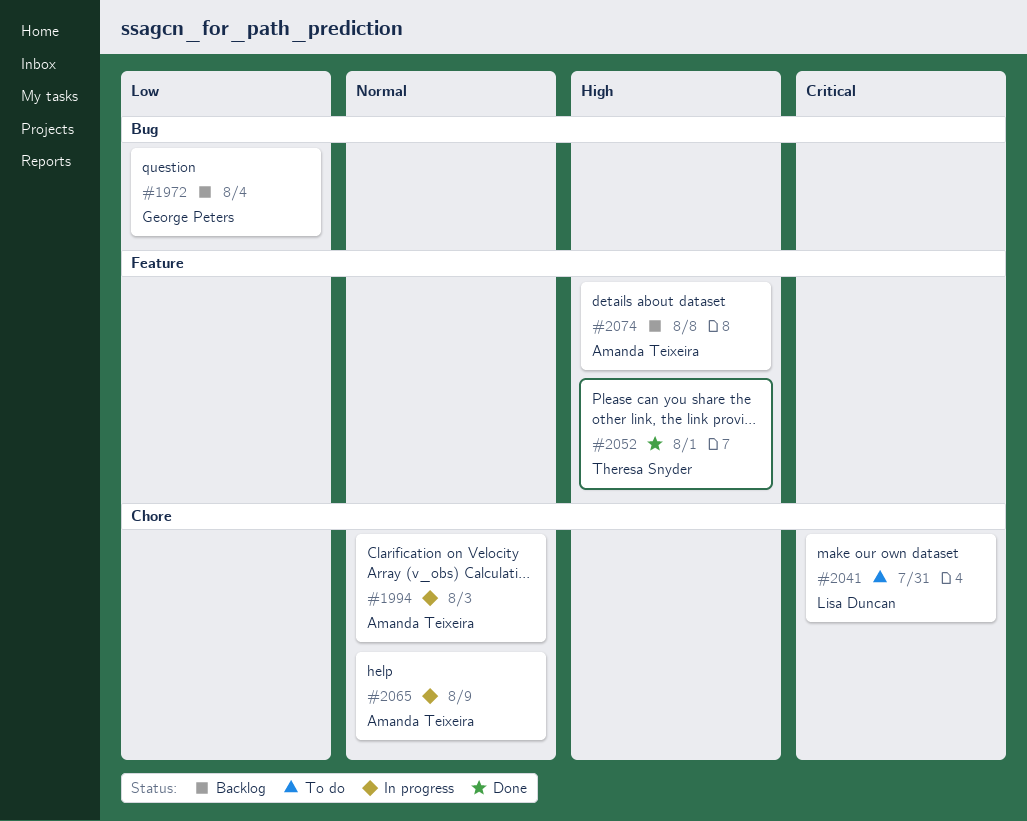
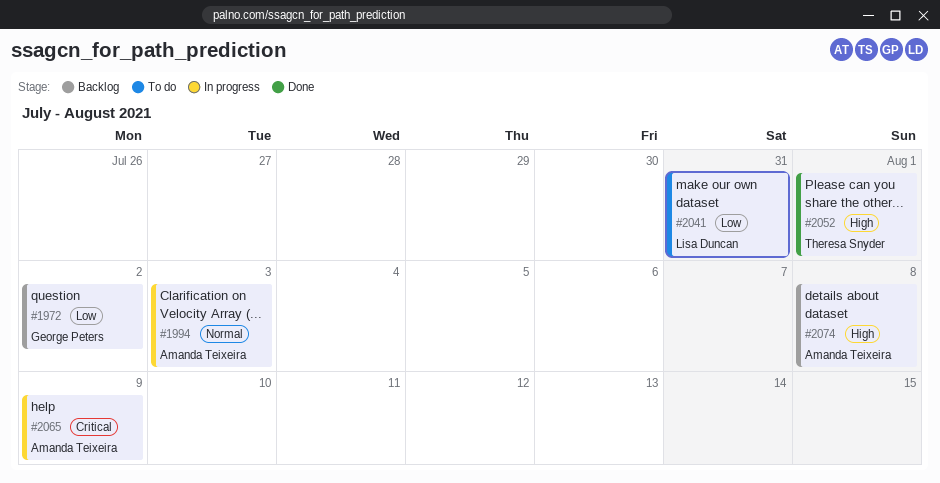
#1972, due: Aug 4 -> Aug 2
#2041, priority: Critical -> Low
#2065, priority: Normal -> Critical

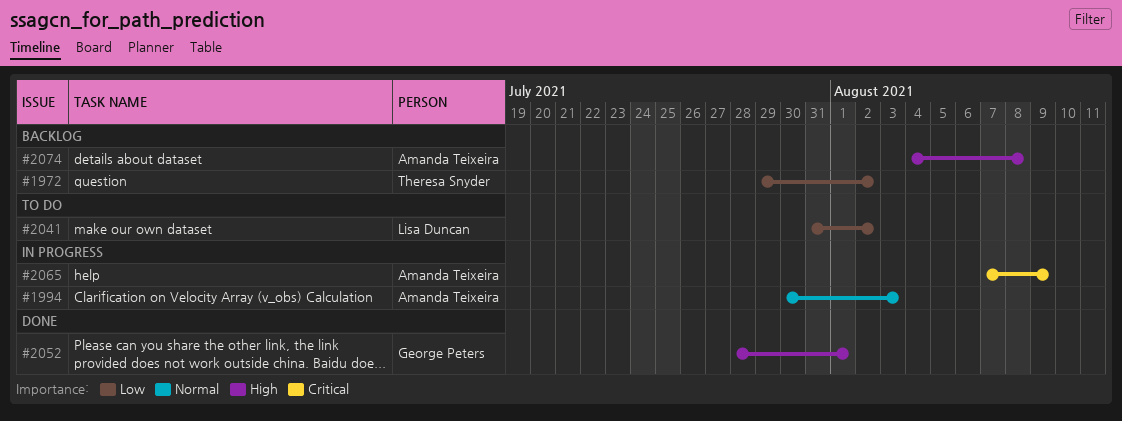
#1972, owner: George Peters -> Theresa Snyder
#2041, due: Jul 31 -> Aug 2
#2052, owner: Theresa Snyder -> George Peters

